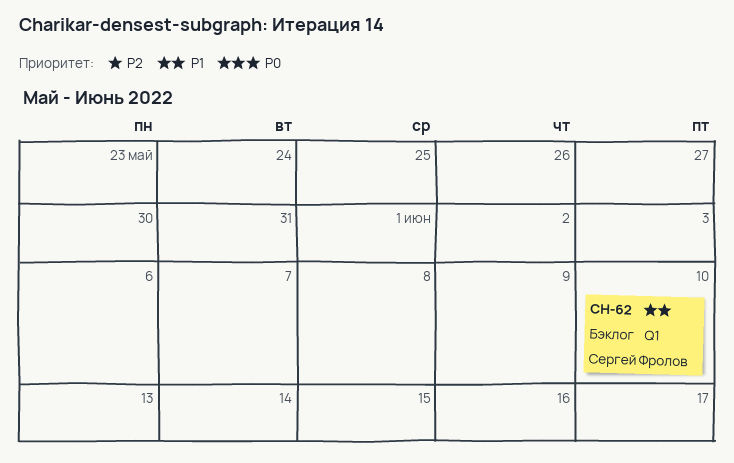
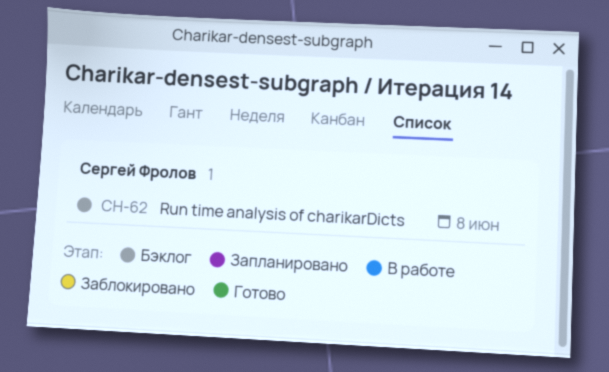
CH-62, due: Jun 10 -> Jun 8

